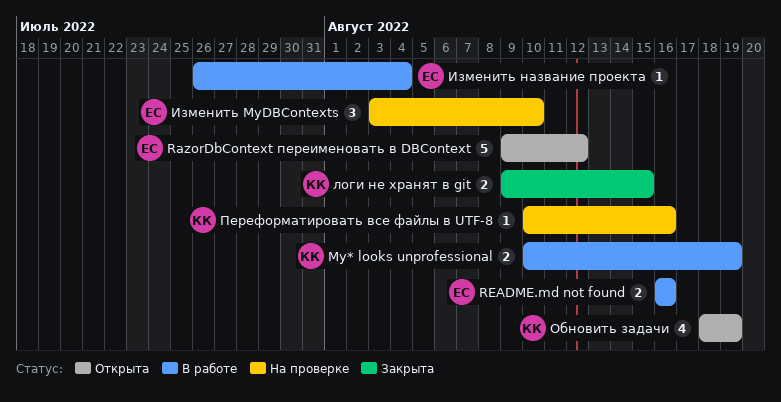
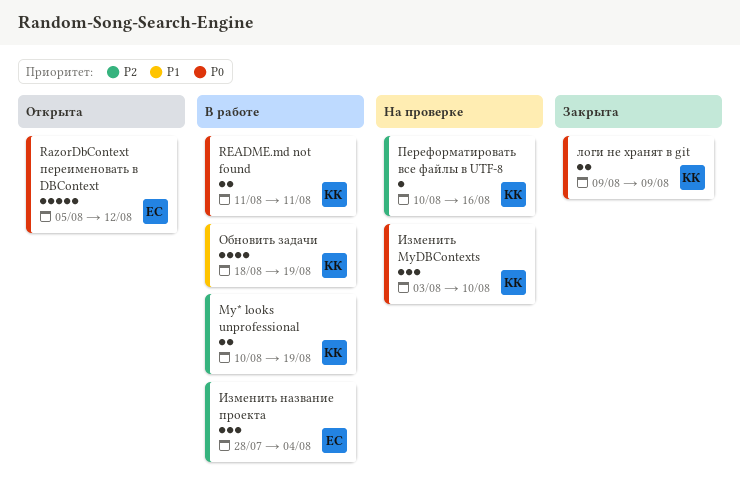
RazorDbContext переименовать в DBContext, start: Aug 9 -> Aug 5
README.md not found, owner: ЕС -> КК
README.md not found, start: Aug 16 -> Aug 11
README.md not found, due: Aug 16 -> Aug 11
Изменить MyDBContexts, owner: ЕС -> КК
Изменить название проекта, estimate: 1 -> 3
Изменить название проекта, start: Jul 26 -> Jul 28
логи не хранят в git, due: Aug 15 -> Aug 9
Обновить задачи, status: Открыта -> В работе

